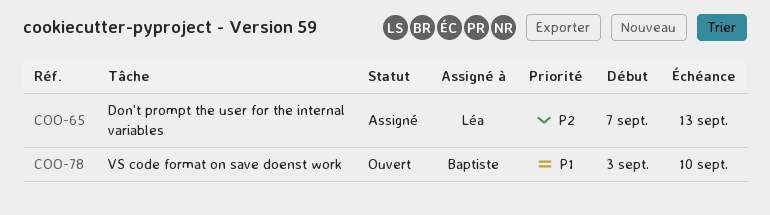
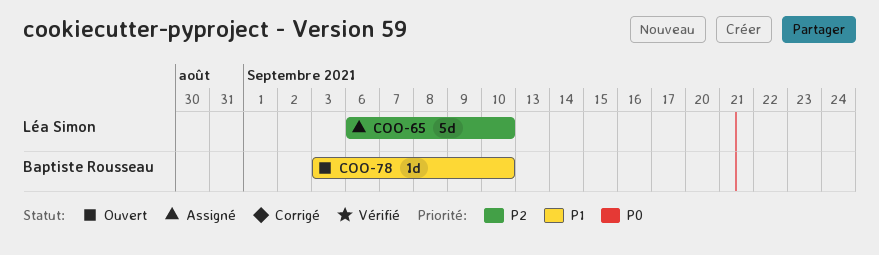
COO-65, start: Sep 7 -> Sep 6
COO-65, due: Sep 13 -> Sep 10

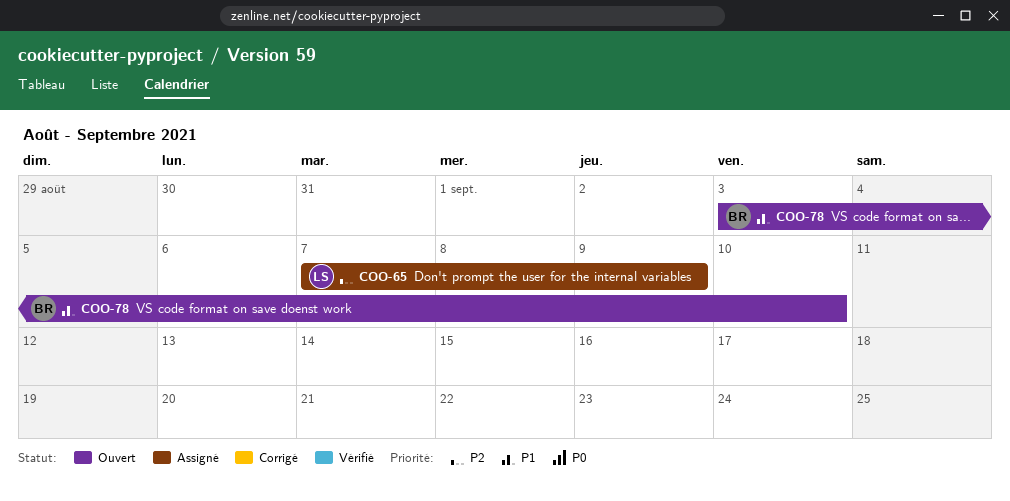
COO-65, start: Sep 6 -> Sep 7
COO-65, due: Sep 10 -> Sep 9

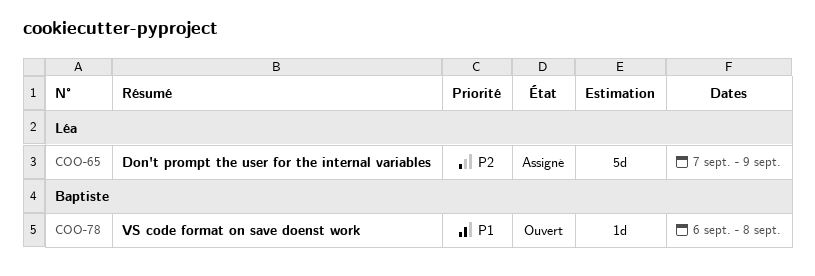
COO-78, start: Sep 3 -> Sep 6
COO-78, due: Sep 10 -> Sep 8

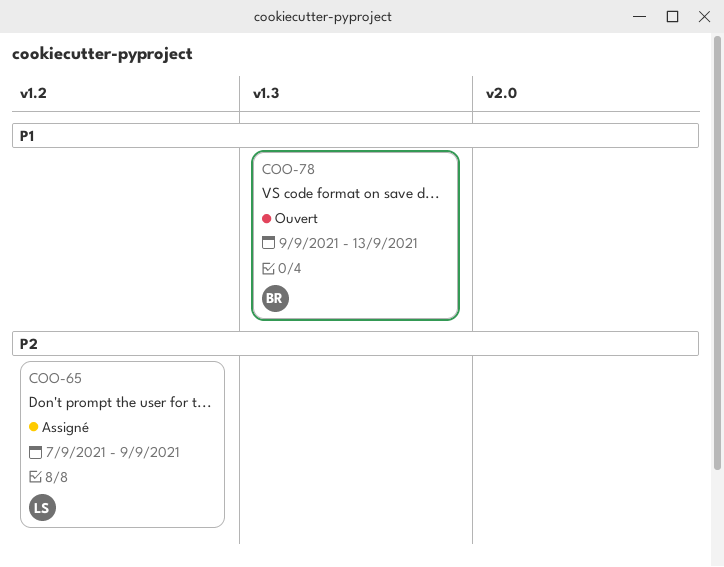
COO-78, start: Sep 6 -> Sep 9
COO-78, due: Sep 8 -> Sep 13

